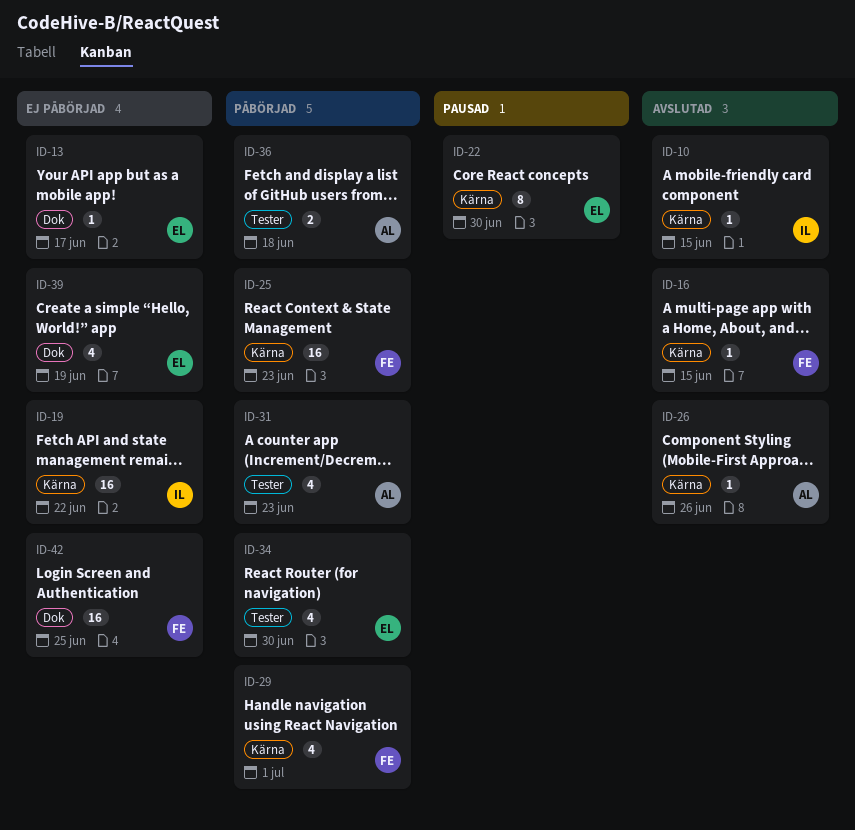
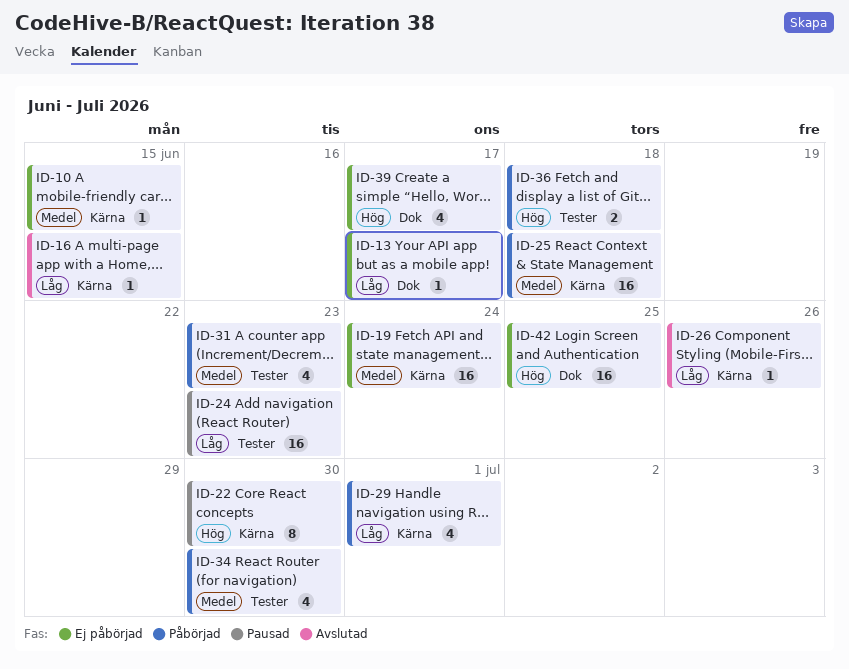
ID-10, status: Avslutad -> Ej påbörjad
ID-19, due: Jun 22 -> Jun 24
ID-24: none -> present
ID-25, due: Jun 23 -> Jun 18
ID-39, due: Jun 19 -> Jun 17

